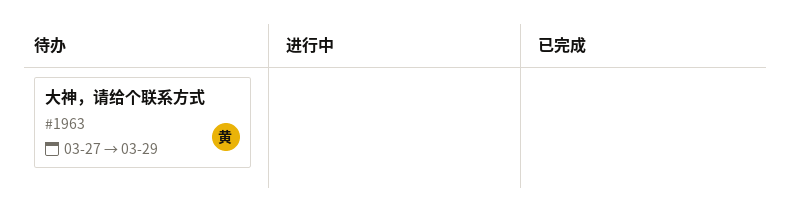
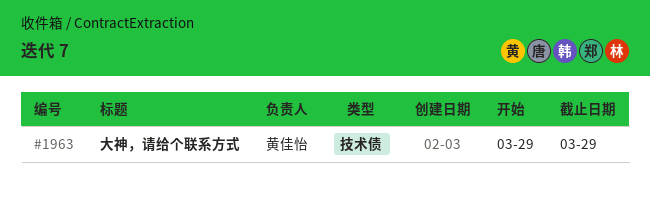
#1963, start: Mar 27 -> Mar 29

